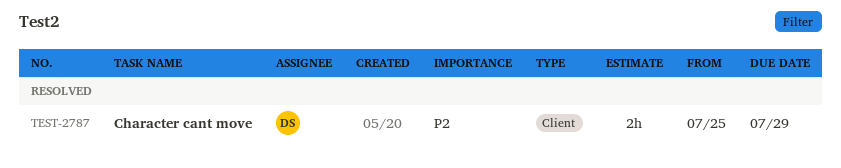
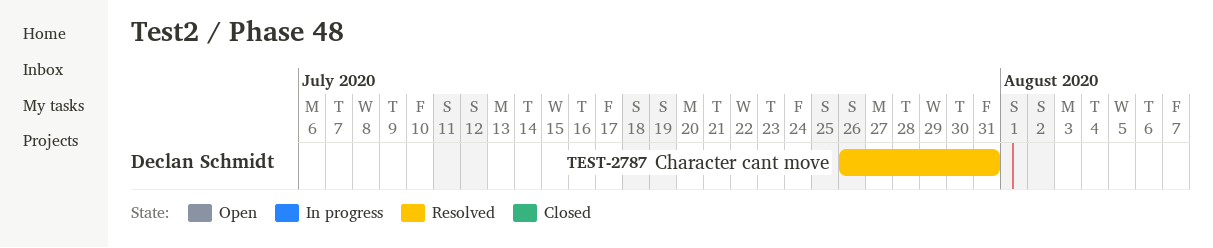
TEST-2787, start: Jul 25 -> Jul 26
TEST-2787, due: Jul 29 -> Jul 31

